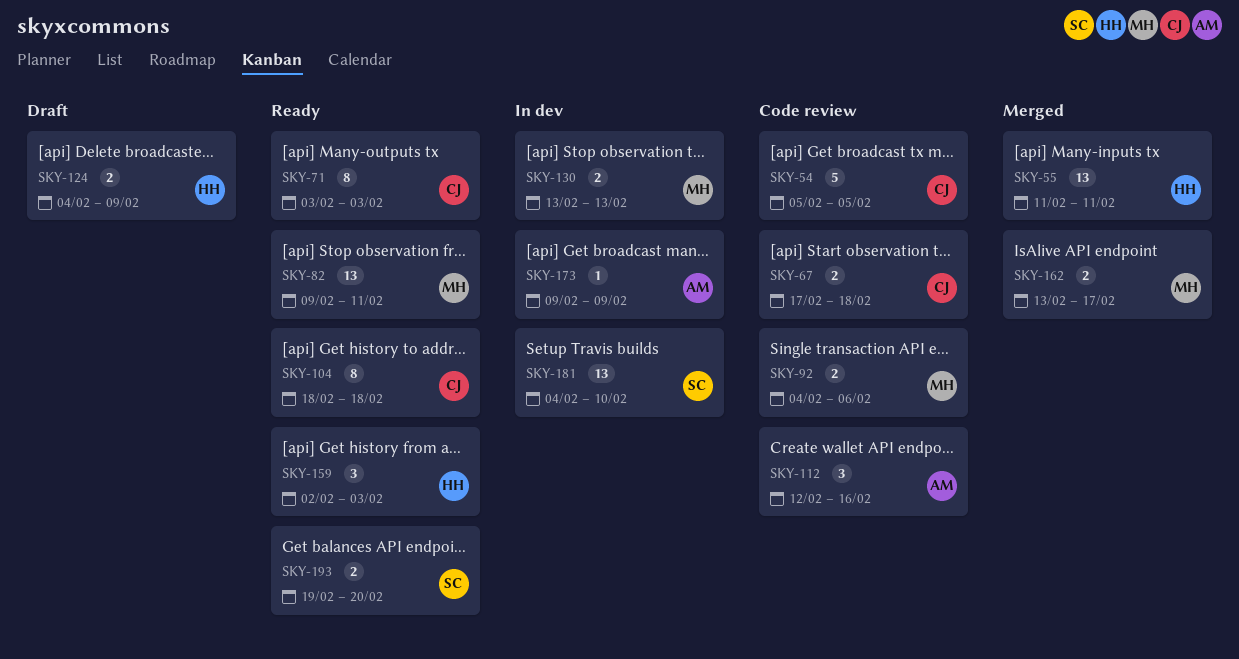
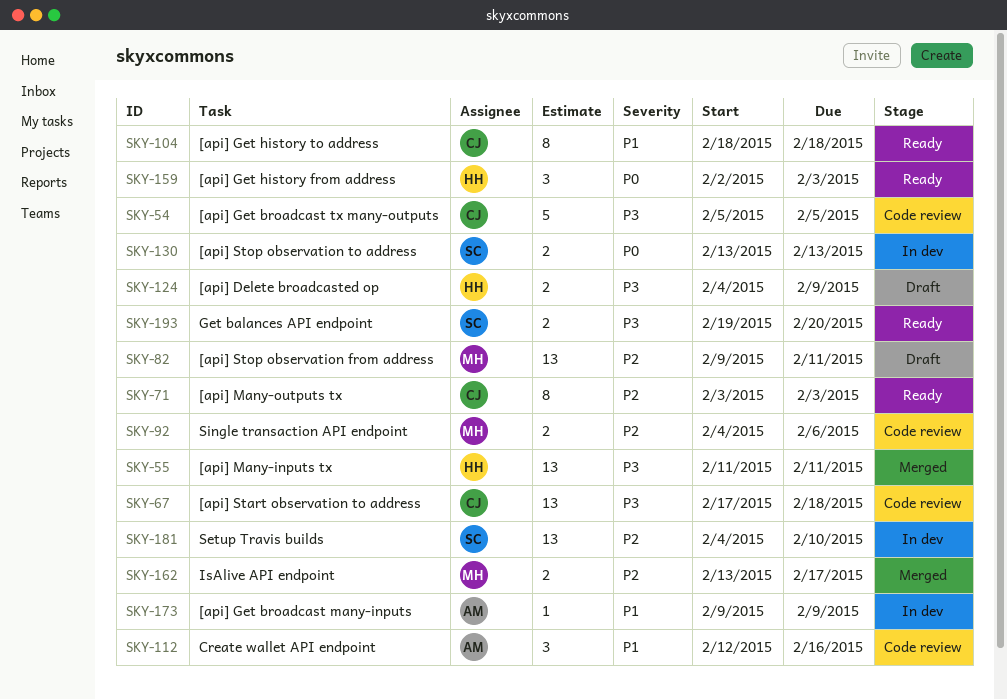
SKY-67, estimate: 2 -> 13
SKY-82, status: Ready -> Draft
SKY-130, owner: MH -> SC

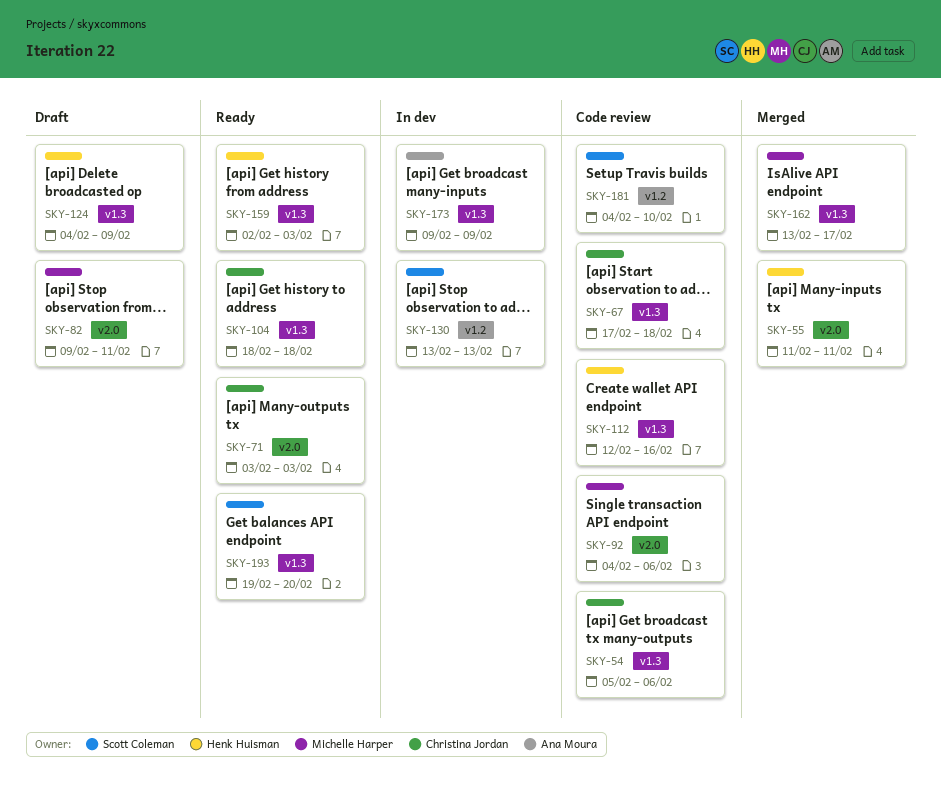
SKY-54, due: Feb 5 -> Feb 6
SKY-112, owner: Ana Moura -> Henk Huisman
SKY-181, status: In dev -> Code review

